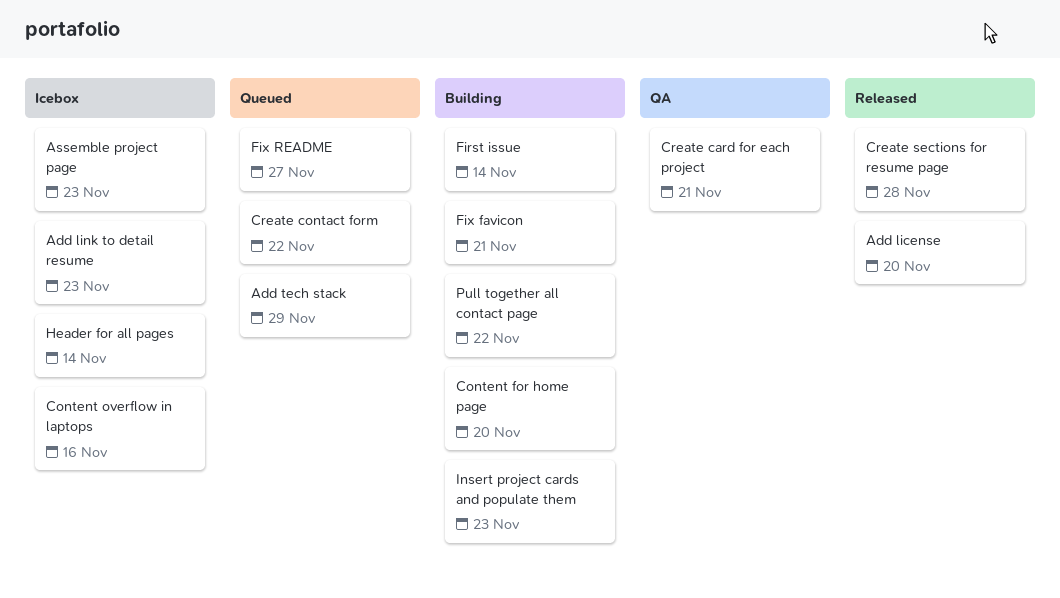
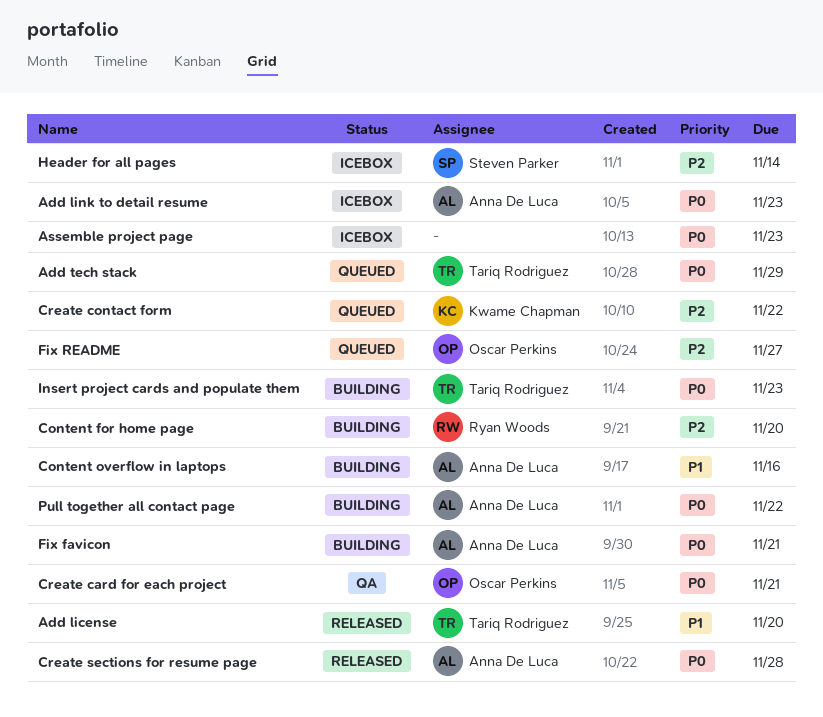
Content overflow in laptops, status: Icebox -> Building
First issue: present -> none

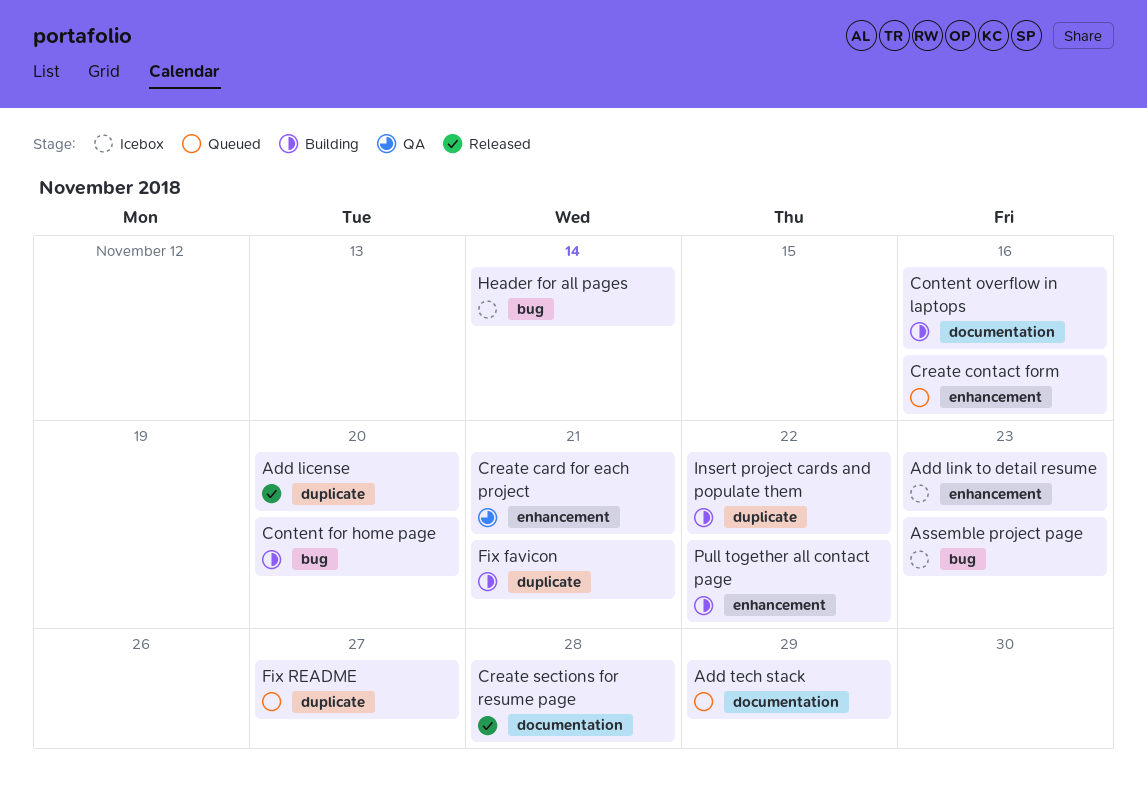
Create contact form, due: Nov 22 -> Nov 16
Insert project cards and populate them, due: Nov 23 -> Nov 22

